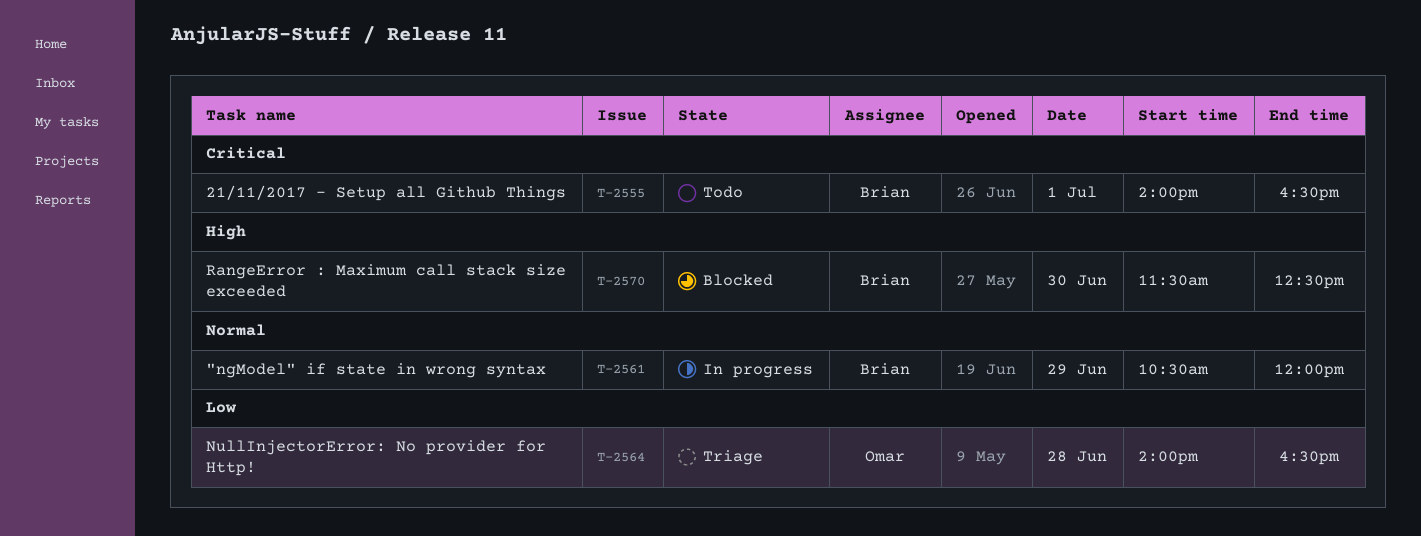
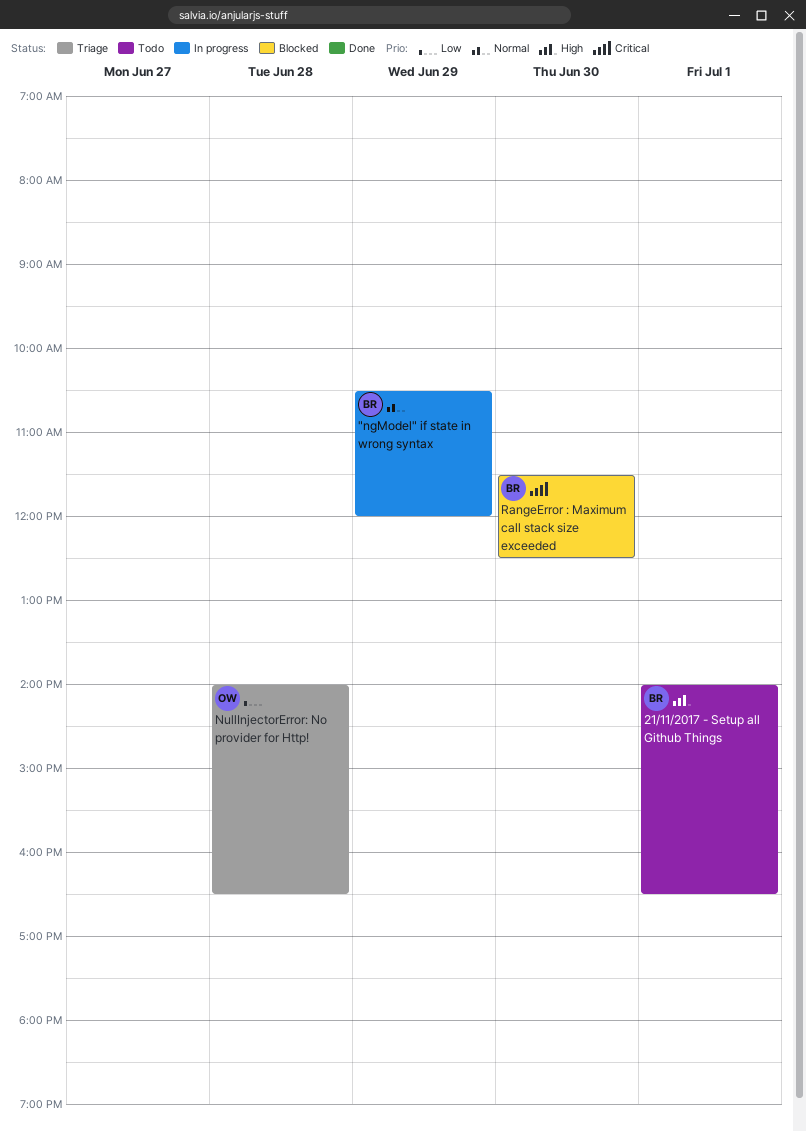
21/11/2017 - Setup all Github Things, priority: Critical -> High
RangeError : Maximum call stack size exceeded, priority: High -> Critical

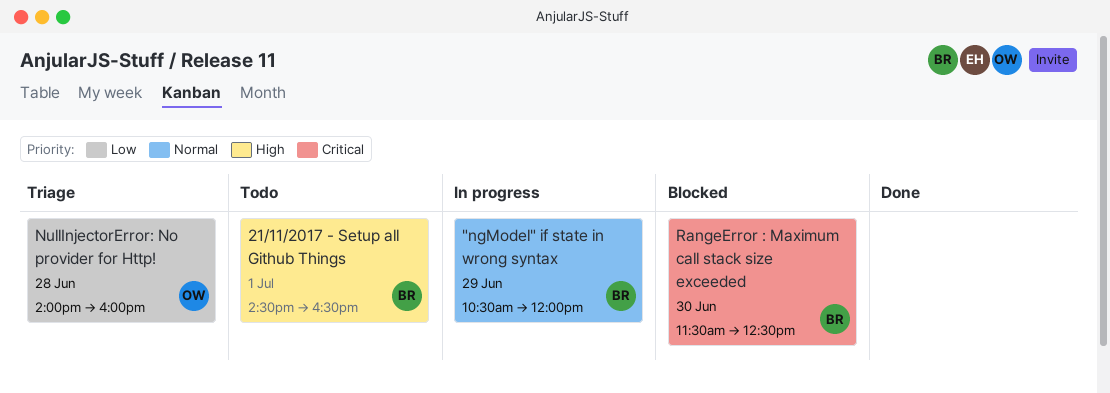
21/11/2017 - Setup all Github Things, begins: 14:00 -> 14:30
NullInjectorError: No provider for Http!, ends: 16:30 -> 16:00

